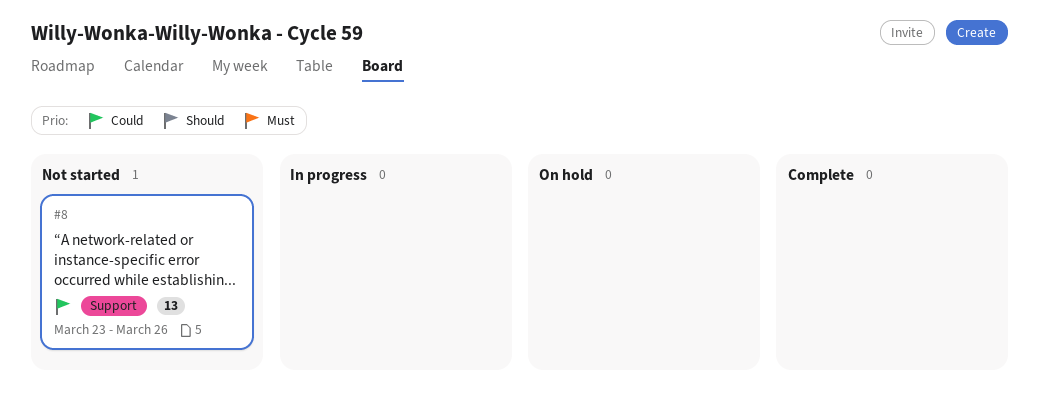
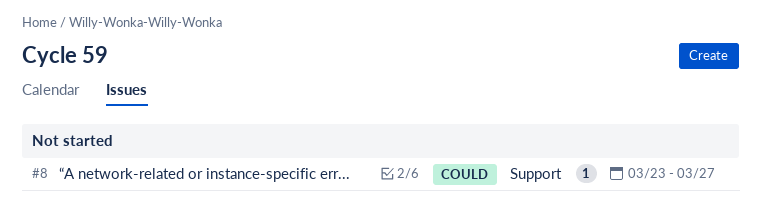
#8, estimate: 13 -> 1
#8, due: Mar 26 -> Mar 27

